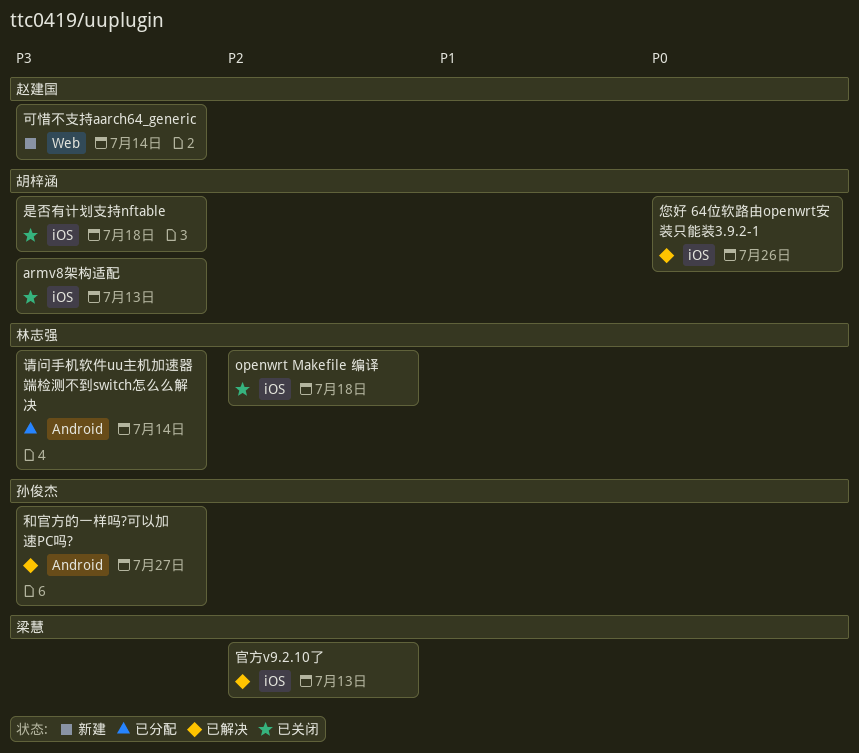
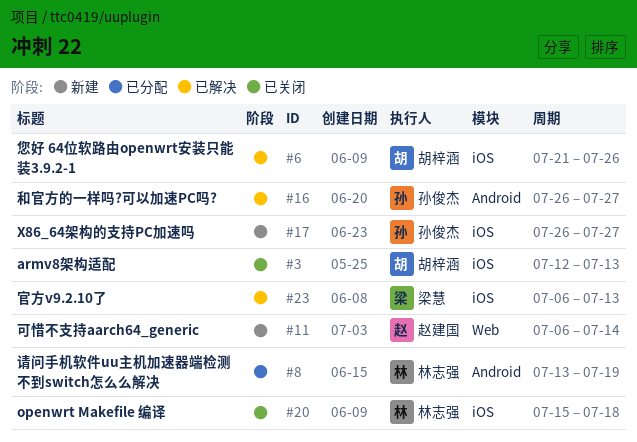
X86_64架构的支持PC加速吗: none -> present
是否有计划支持nftable: present -> none
请问手机软件uu主机加速器端检测不到switch怎么么解决, due: Jul 14 -> Jul 19

